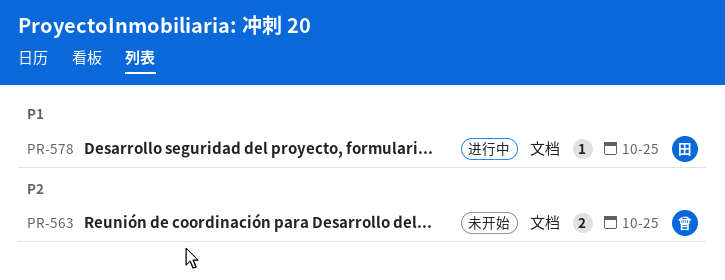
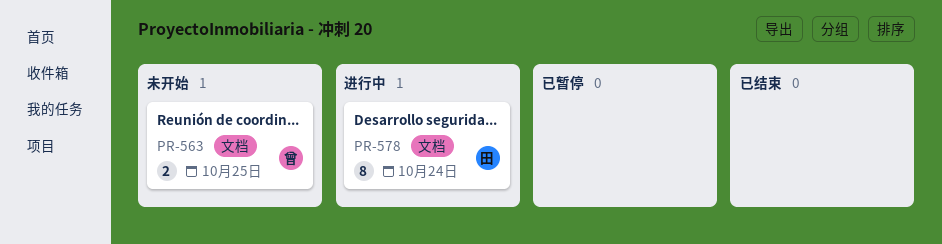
PR-578, estimate: 1 -> 8
PR-578, due: Oct 25 -> Oct 24

